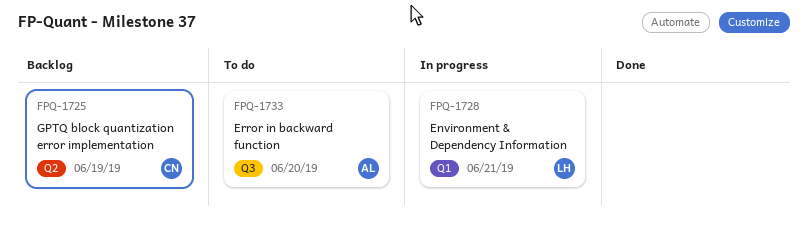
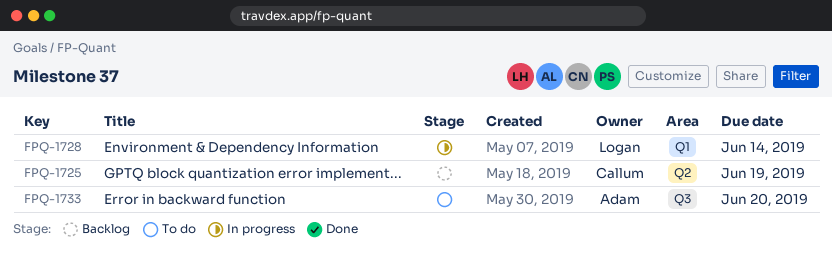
FPQ-1728, due: Jun 21 -> Jun 14

